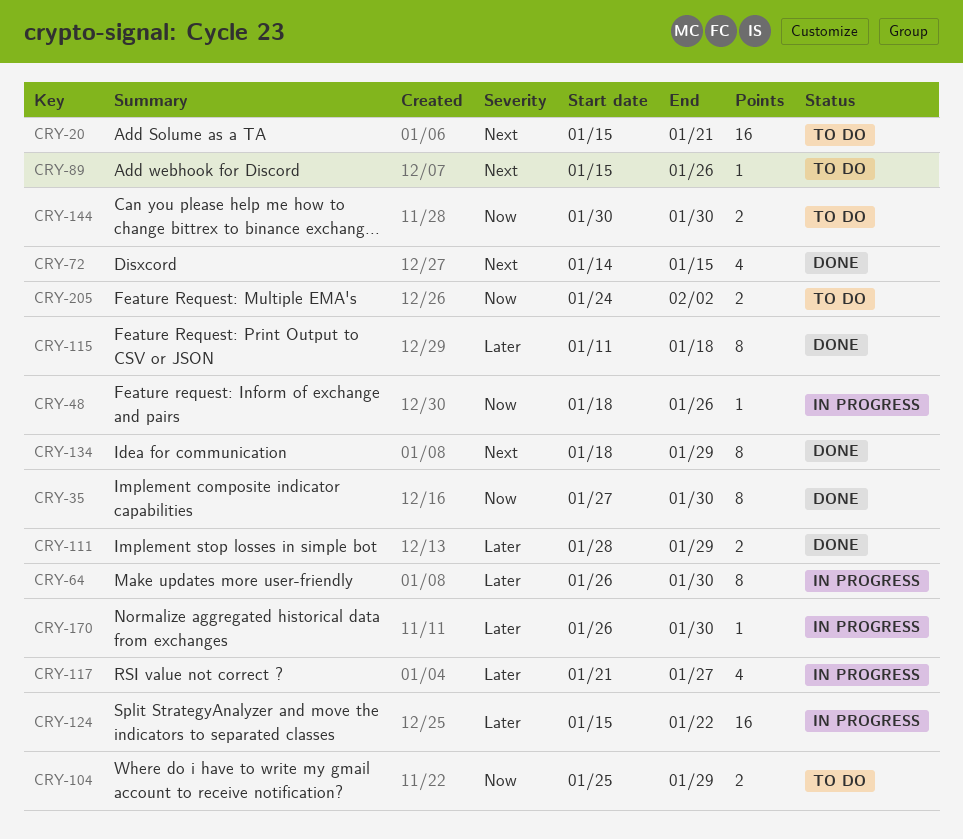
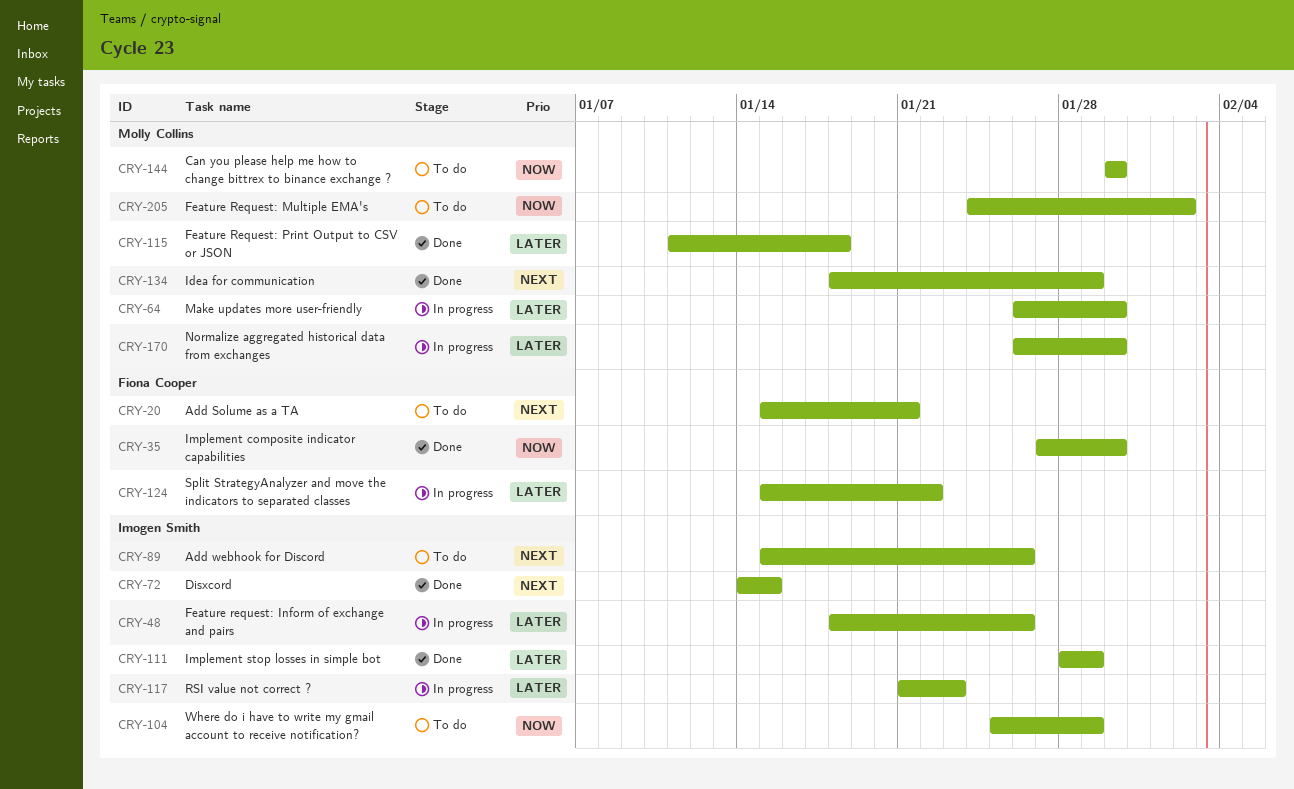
CRY-48, priority: Now -> Later
CRY-117, due: Jan 27 -> Jan 23

